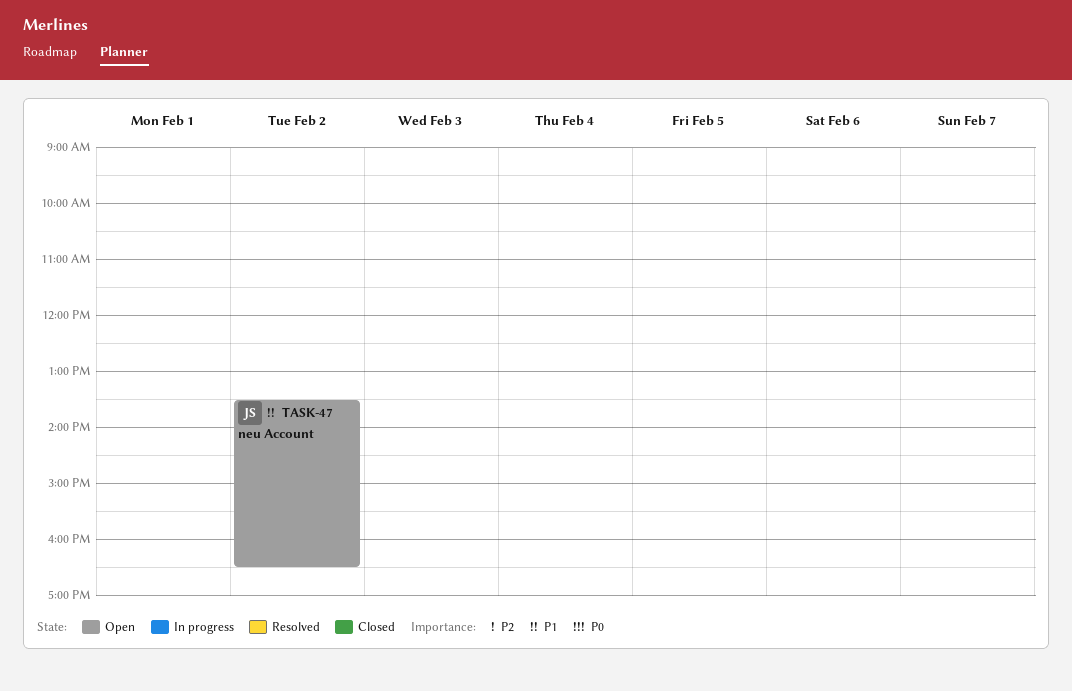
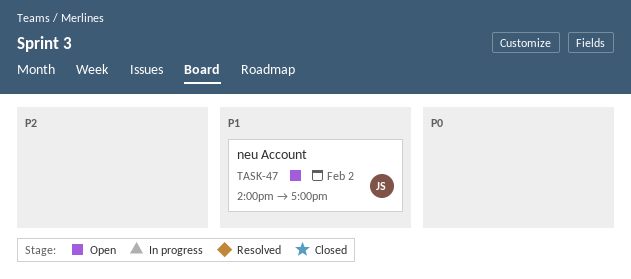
TASK-47, begins: 13:30 -> 14:00
TASK-47, ends: 16:30 -> 17:00

